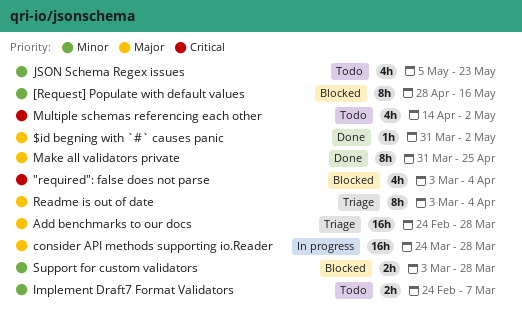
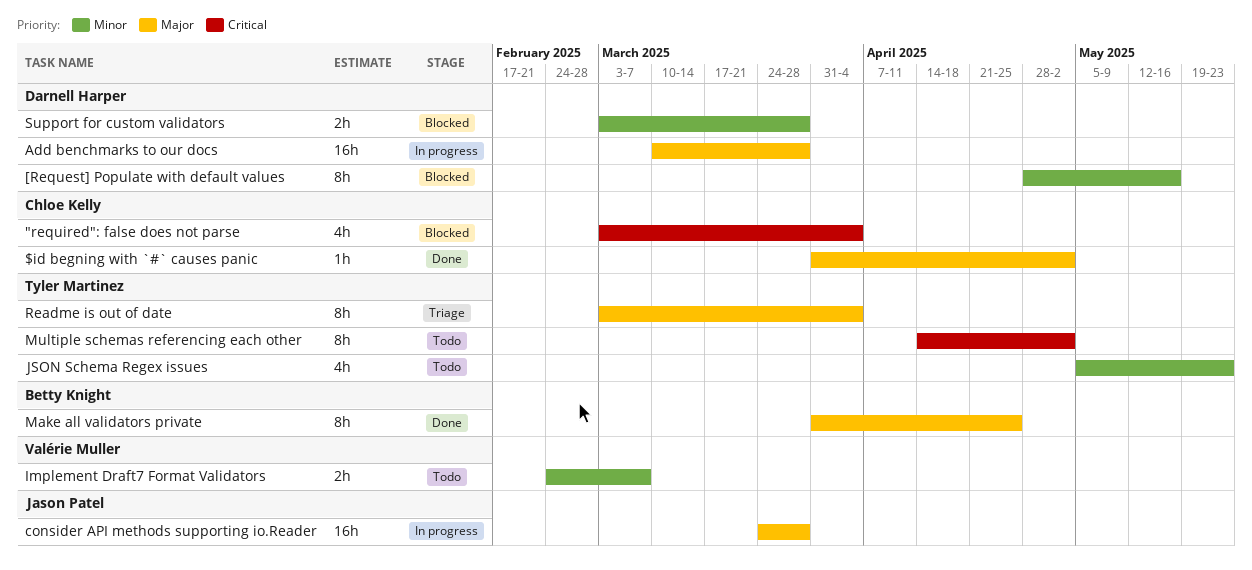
Add benchmarks to our docs, status: Triage -> In progress
Add benchmarks to our docs, start: Feb 24 -> Mar 10
Multiple schemas referencing each other, estimate: 4h -> 8h

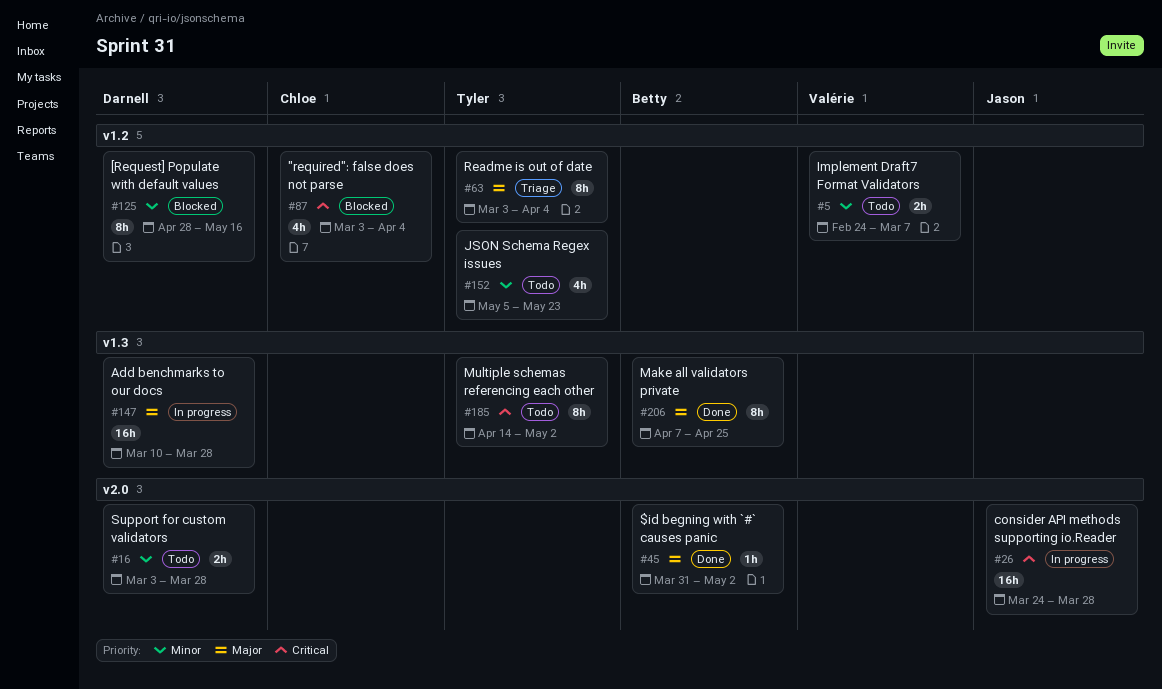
$id begning with `#` causes panic, owner: Chloe Kelly -> Betty Knight
consider API methods supporting io.Reader, priority: Major -> Critical
Make all validators private, start: Mar 31 -> Apr 7
Support for custom validators, status: Blocked -> Todo

